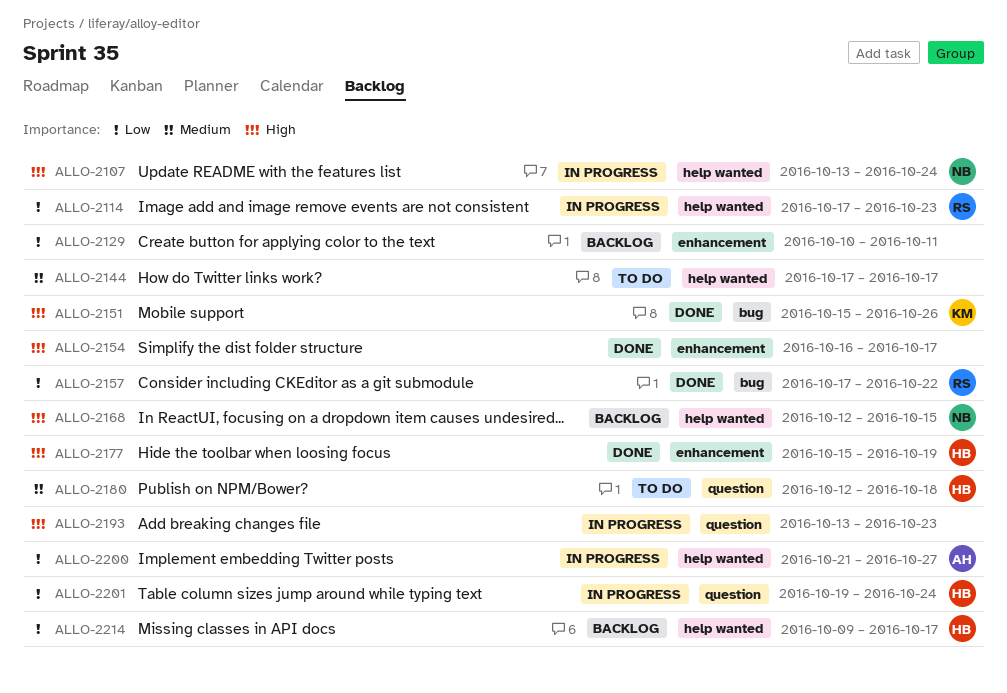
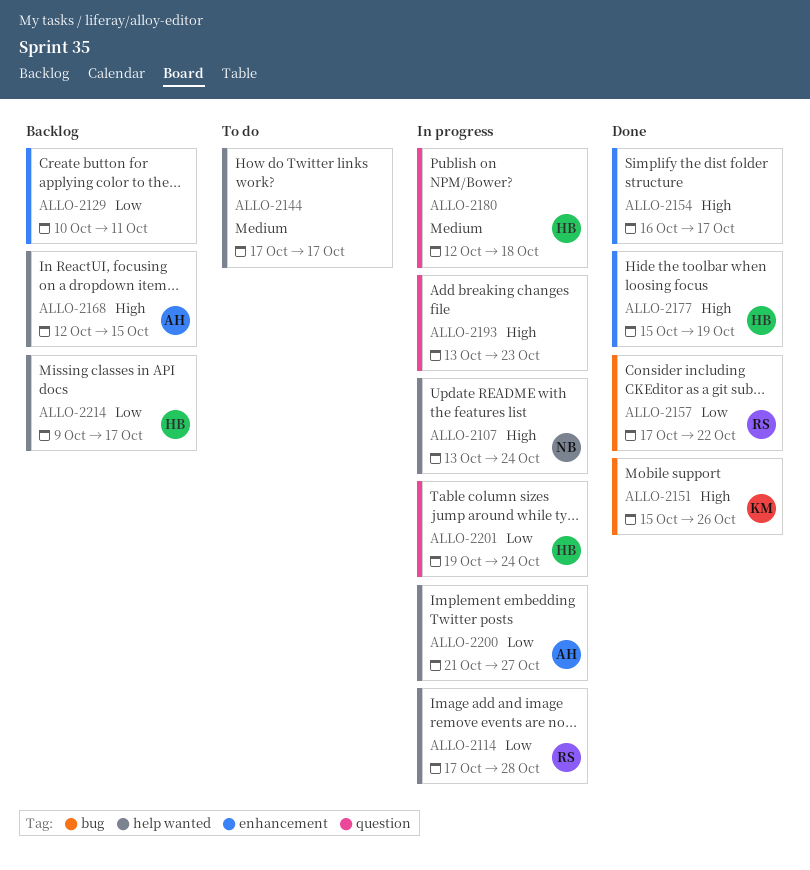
ALLO-2114, due: Oct 23 -> Oct 28
ALLO-2168, owner: NB -> AH
ALLO-2180, status: To do -> In progress

